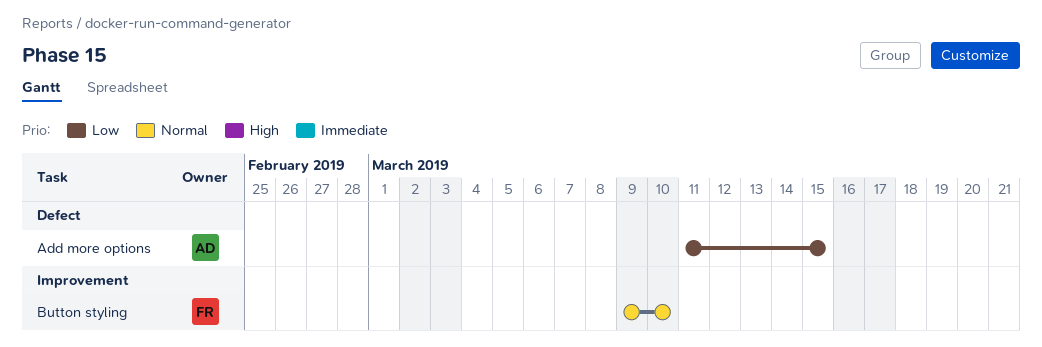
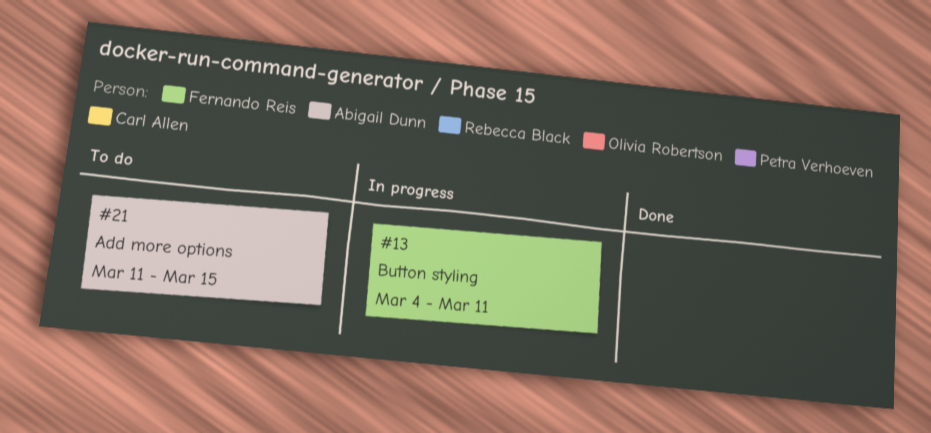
Button styling, start: Mar 9 -> Mar 4
Button styling, due: Mar 10 -> Mar 11

